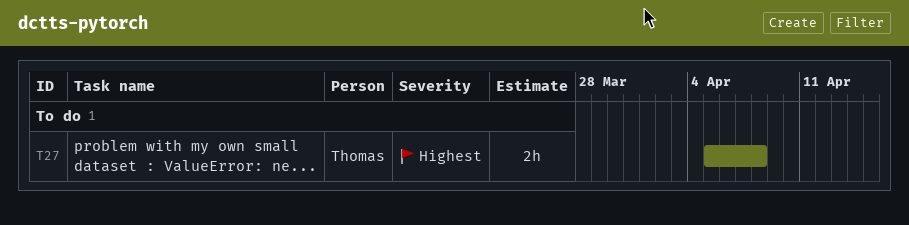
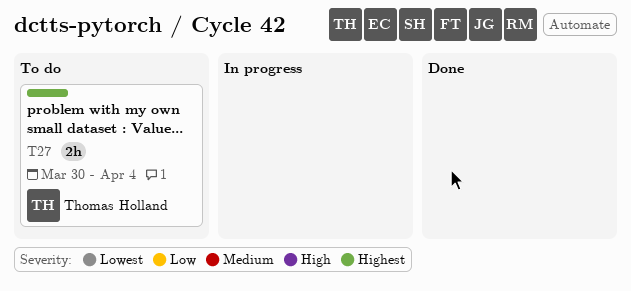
T27, start: Apr 5 -> Mar 30
T27, due: Apr 8 -> Apr 4

